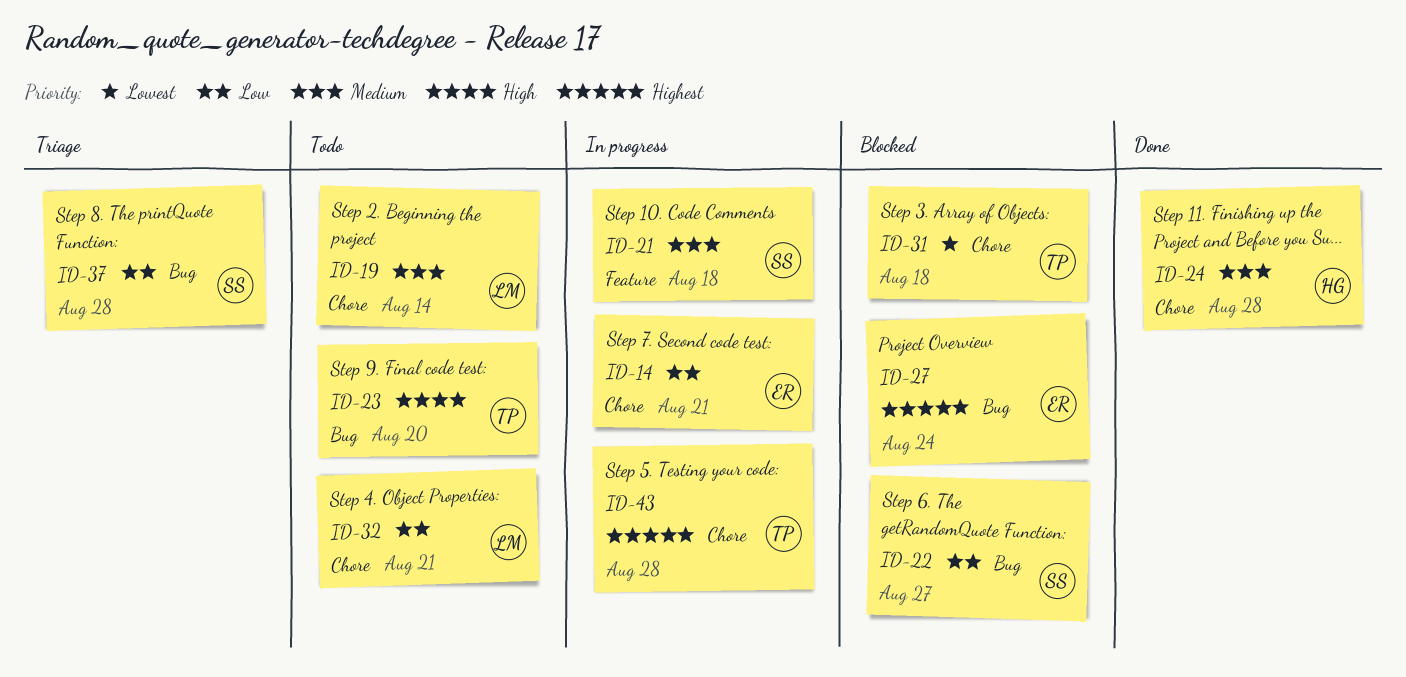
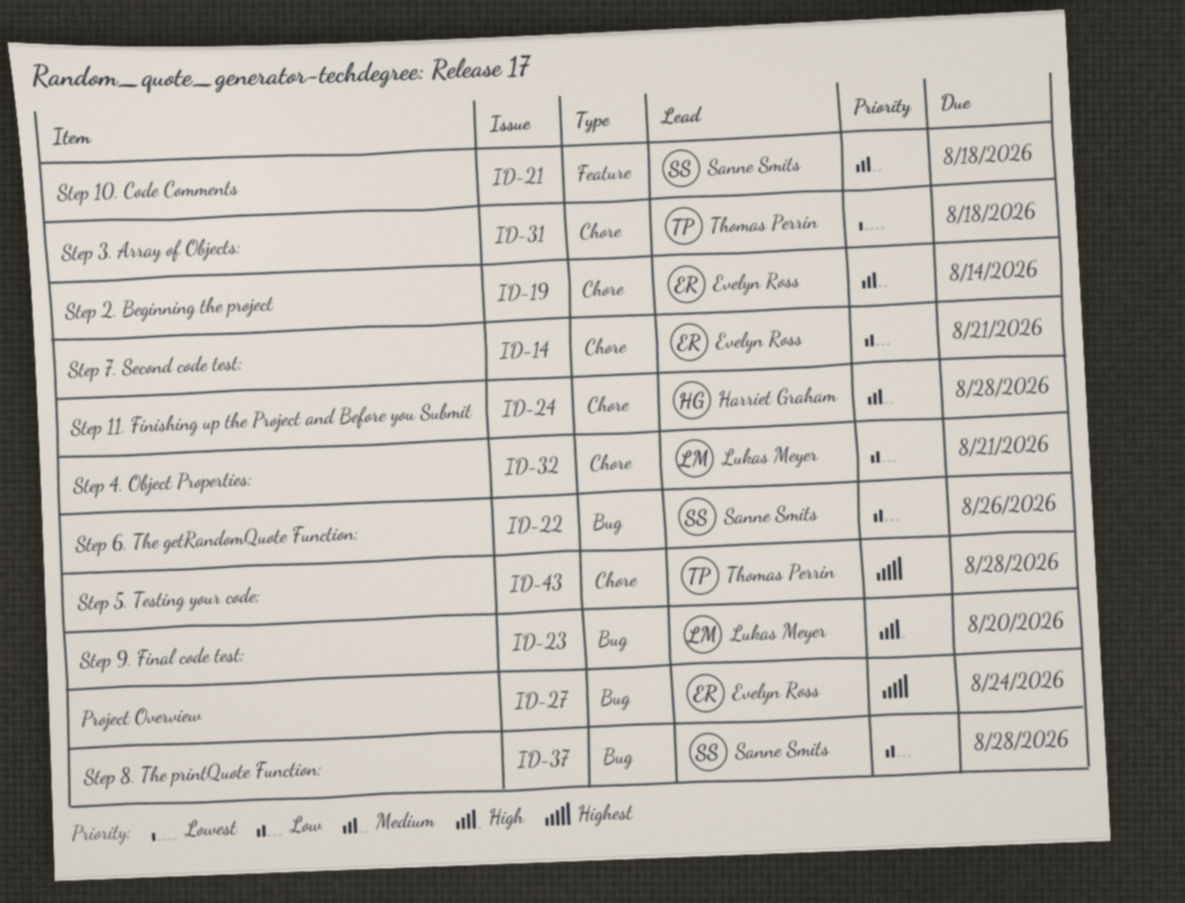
ID-19, owner: Lukas Meyer -> Evelyn Ross
ID-22, due: Aug 27 -> Aug 26
ID-23, owner: Thomas Perrin -> Lukas Meyer

